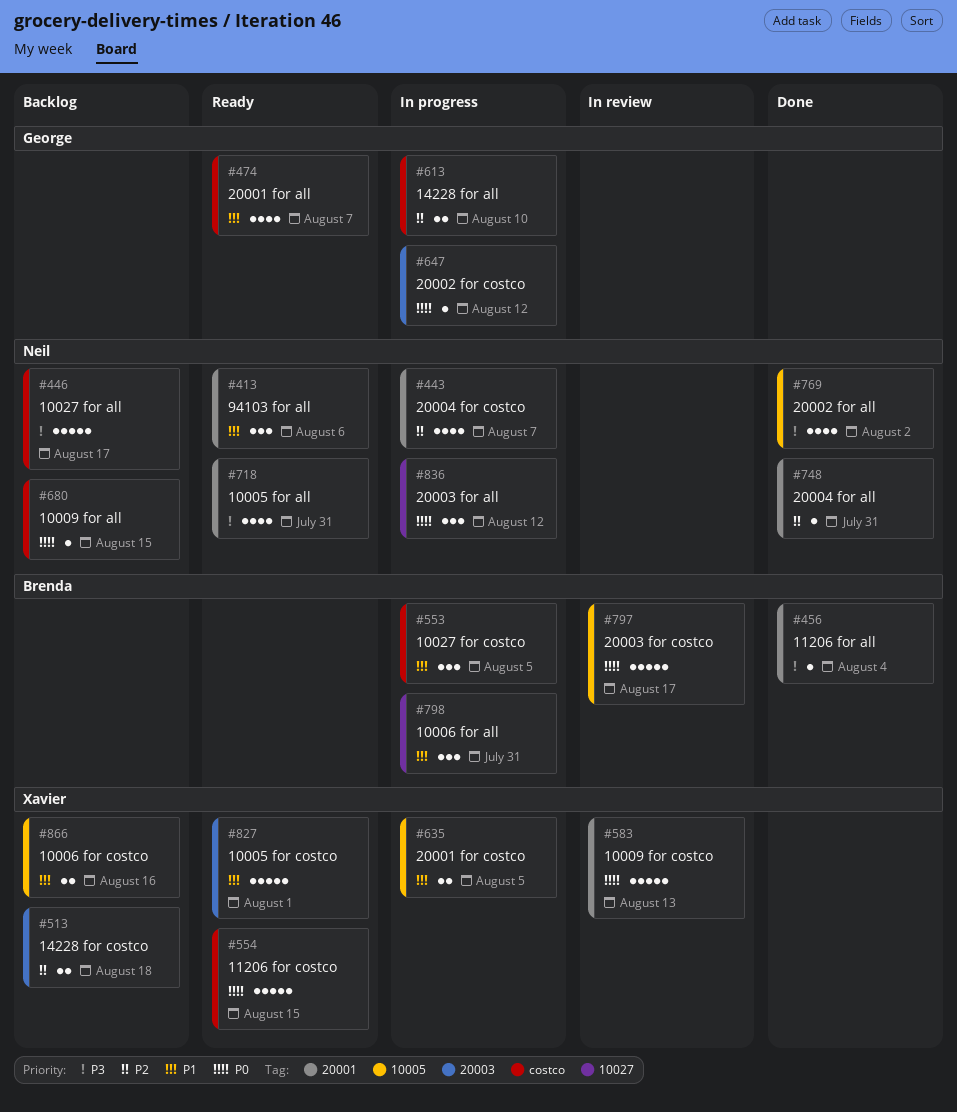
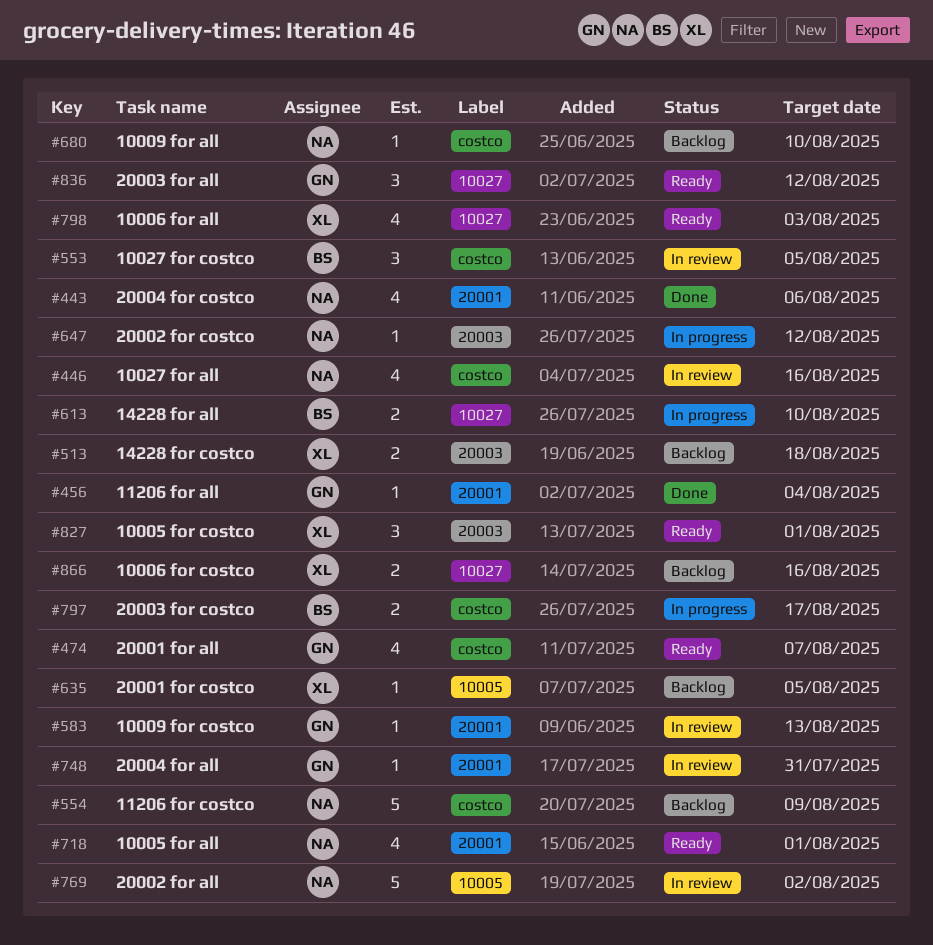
#413: present -> none
#443, status: In progress -> Done
#443, due: Aug 7 -> Aug 6
#446, status: Backlog -> In review
#446, estimate: 5 -> 4
#446, due: Aug 17 -> Aug 16
#456, owner: Brenda -> George
#553, status: In progress -> In review
#554, status: Ready -> Backlog
#554, owner: Xavier -> Neil
#554, due: Aug 15 -> Aug 9
#583, owner: Xavier -> George
#583, estimate: 5 -> 1
#613, owner: George -> Brenda
#613, label: costco -> 10027
#635, status: In progress -> Backlog
#635, estimate: 2 -> 1
#647, owner: George -> Neil
#680, due: Aug 15 -> Aug 10
#718, due: Jul 31 -> Aug 1
#748, status: Done -> In review
#748, owner: Neil -> George
#769, status: Done -> In review
#769, estimate: 4 -> 5
#797, status: In review -> In progress
#797, label: 10005 -> costco
#797, estimate: 5 -> 2
#798, status: In progress -> Ready
#798, owner: Brenda -> Xavier
#798, estimate: 3 -> 4
#798, due: Jul 31 -> Aug 3
#827, estimate: 5 -> 3
#836, status: In progress -> Ready
#836, owner: Neil -> George
#866, label: 10005 -> 10027

